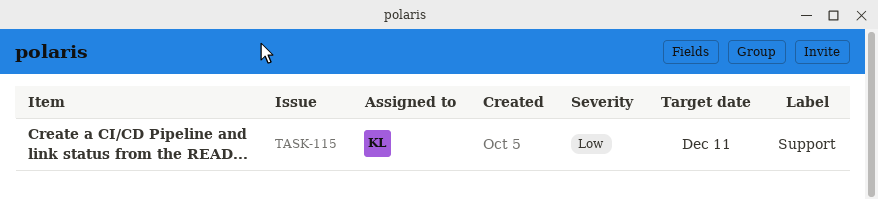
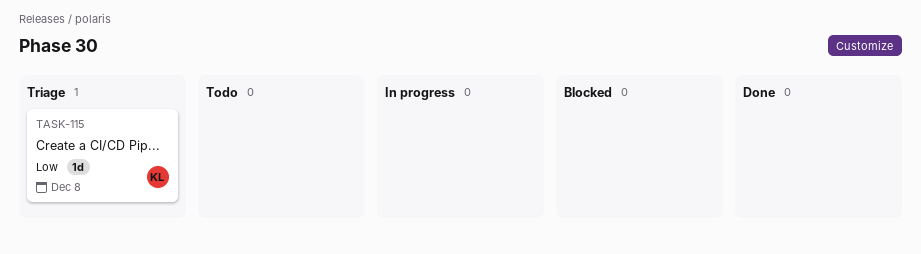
TASK-115, due: Dec 11 -> Dec 8

